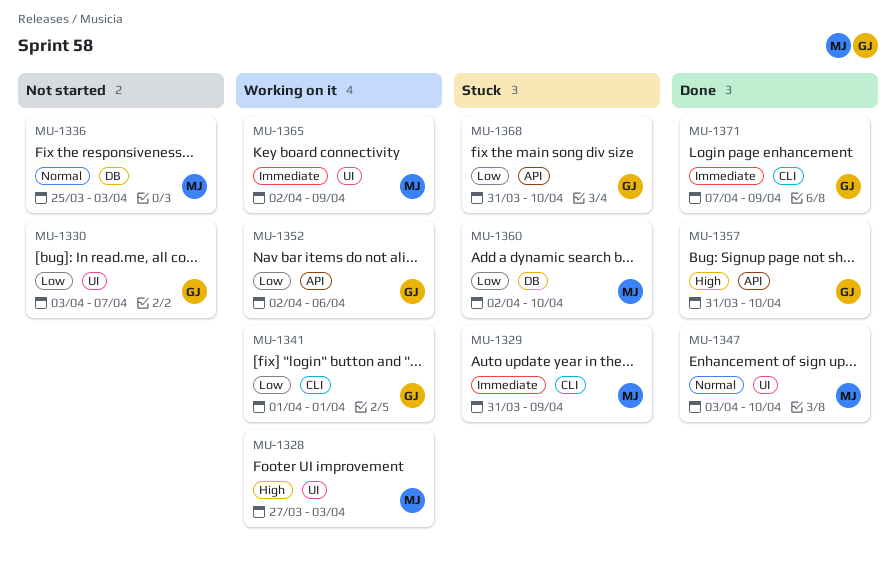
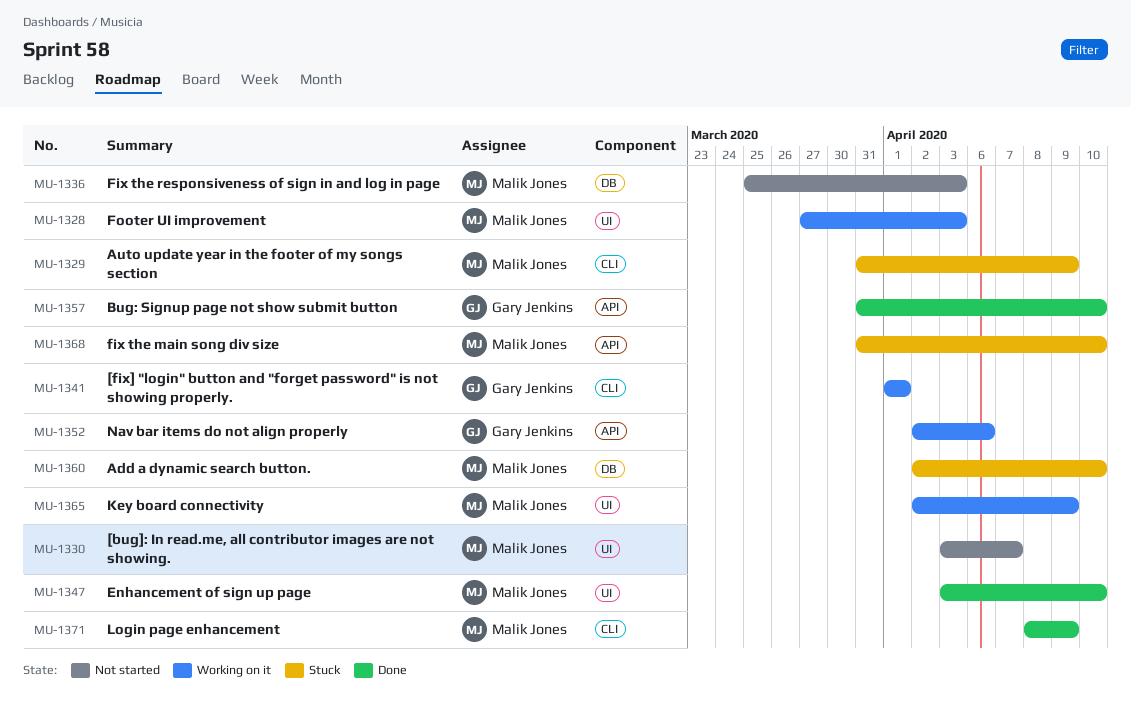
MU-1330, owner: Gary Jenkins -> Malik Jones
MU-1368, owner: Gary Jenkins -> Malik Jones
MU-1371, owner: Gary Jenkins -> Malik Jones
MU-1371, start: Apr 7 -> Apr 8

